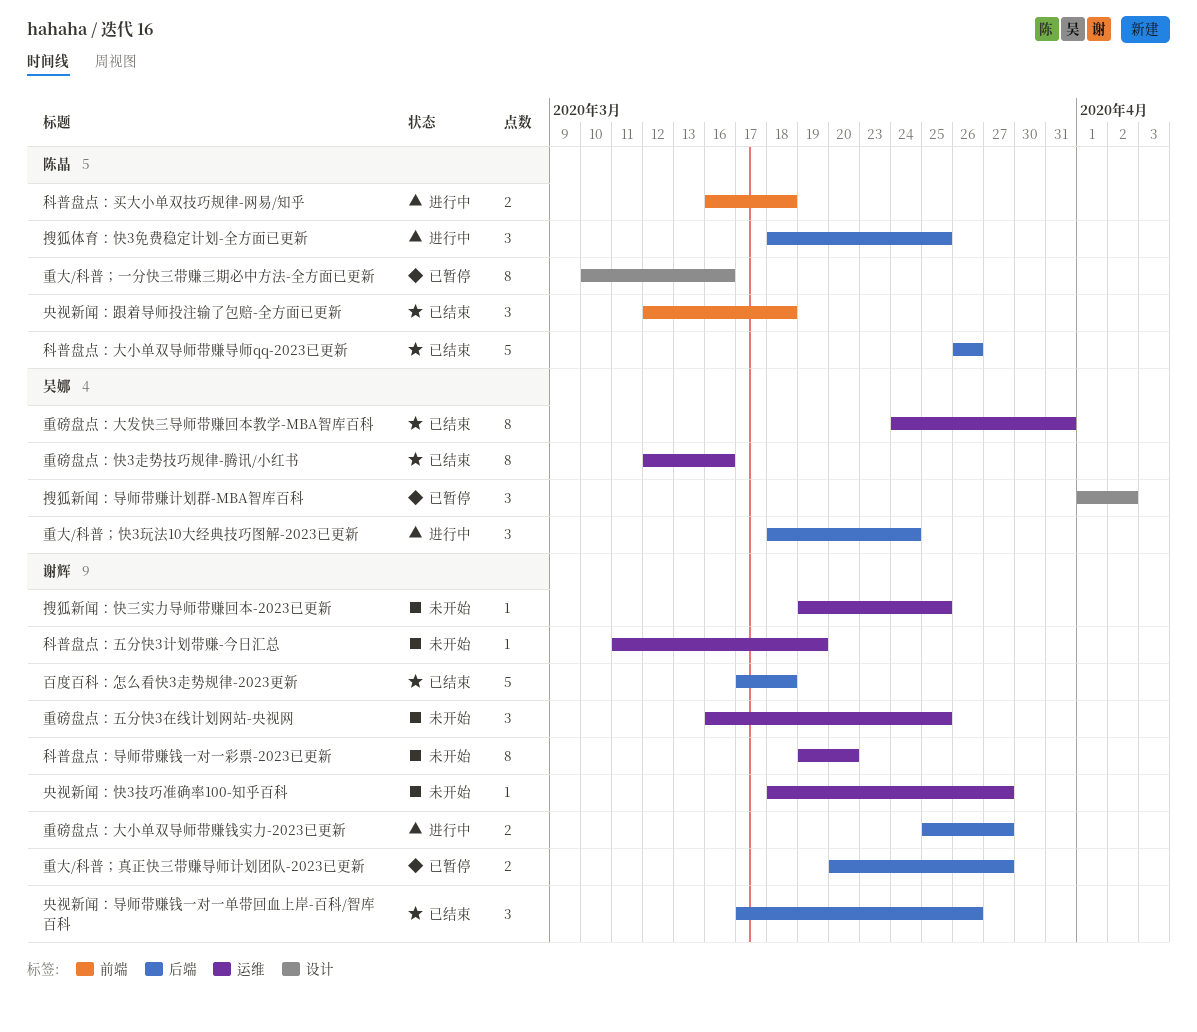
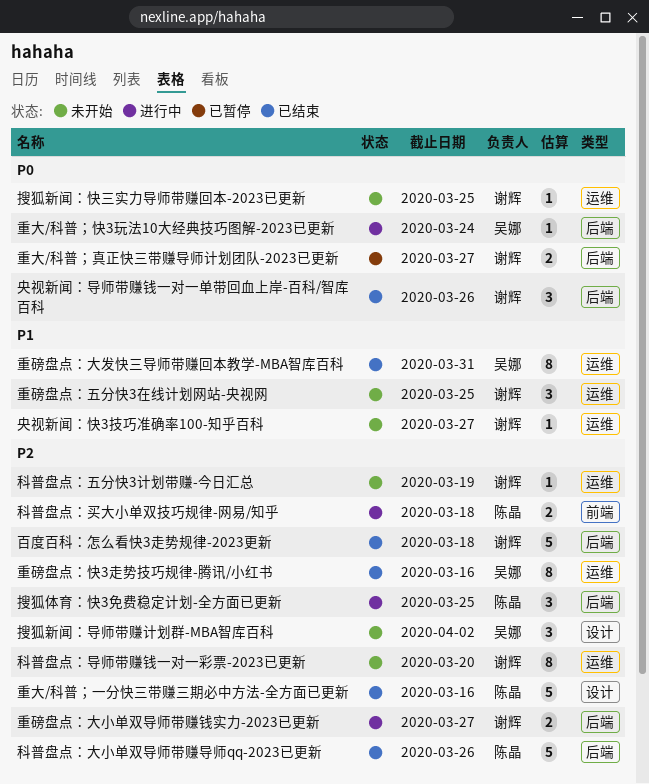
央视新闻：跟着导师投注输了包赔-全方面已更新: present -> none
搜狐新闻：导师带赚计划群-MBA智库百科, status: 已暂停 -> 未开始
重大/科普；一分快三带赚三期必中方法-全方面已更新, status: 已暂停 -> 已结束
重大/科普；一分快三带赚三期必中方法-全方面已更新, estimate: 8 -> 5
重大/科普；快3玩法10大经典技巧图解-2023已更新, estimate: 3 -> 1

